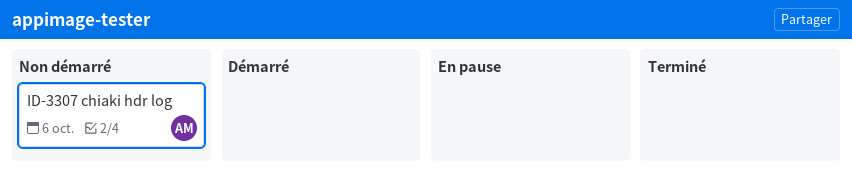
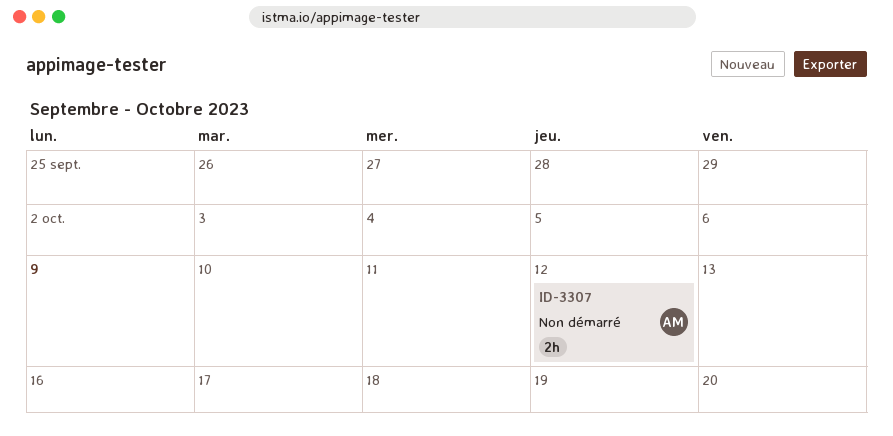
ID-3307, due: Oct 6 -> Oct 12

